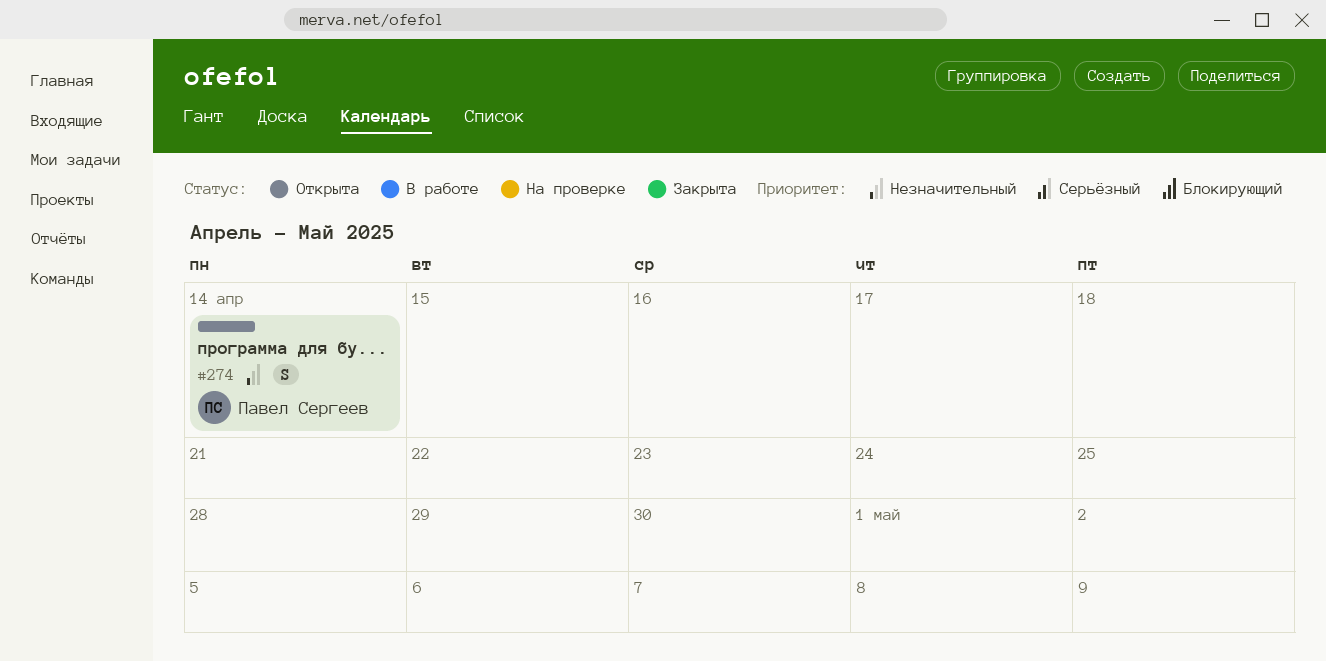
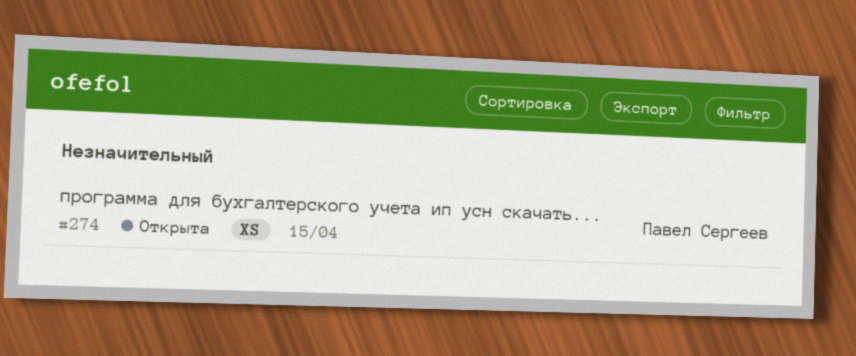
#274, estimate: S -> XS
#274, due: Apr 14 -> Apr 15

